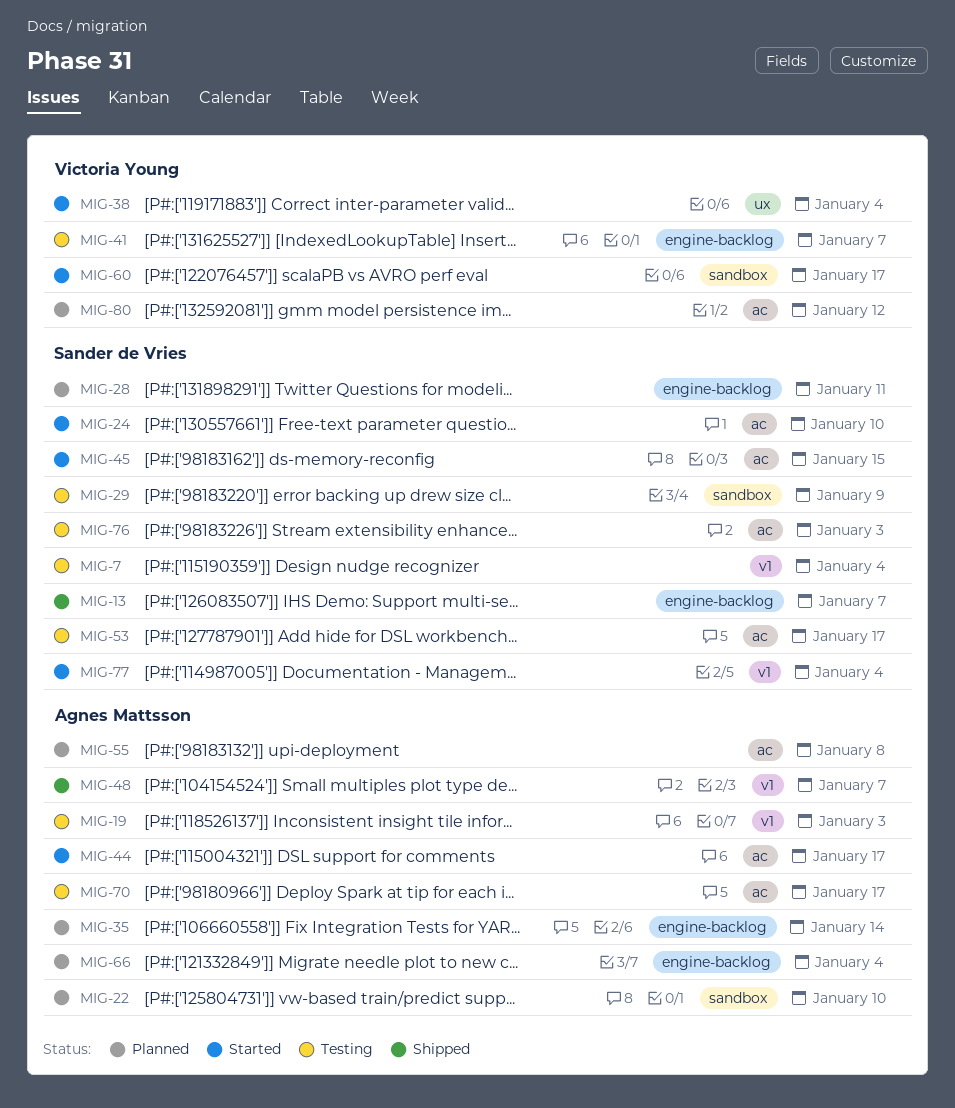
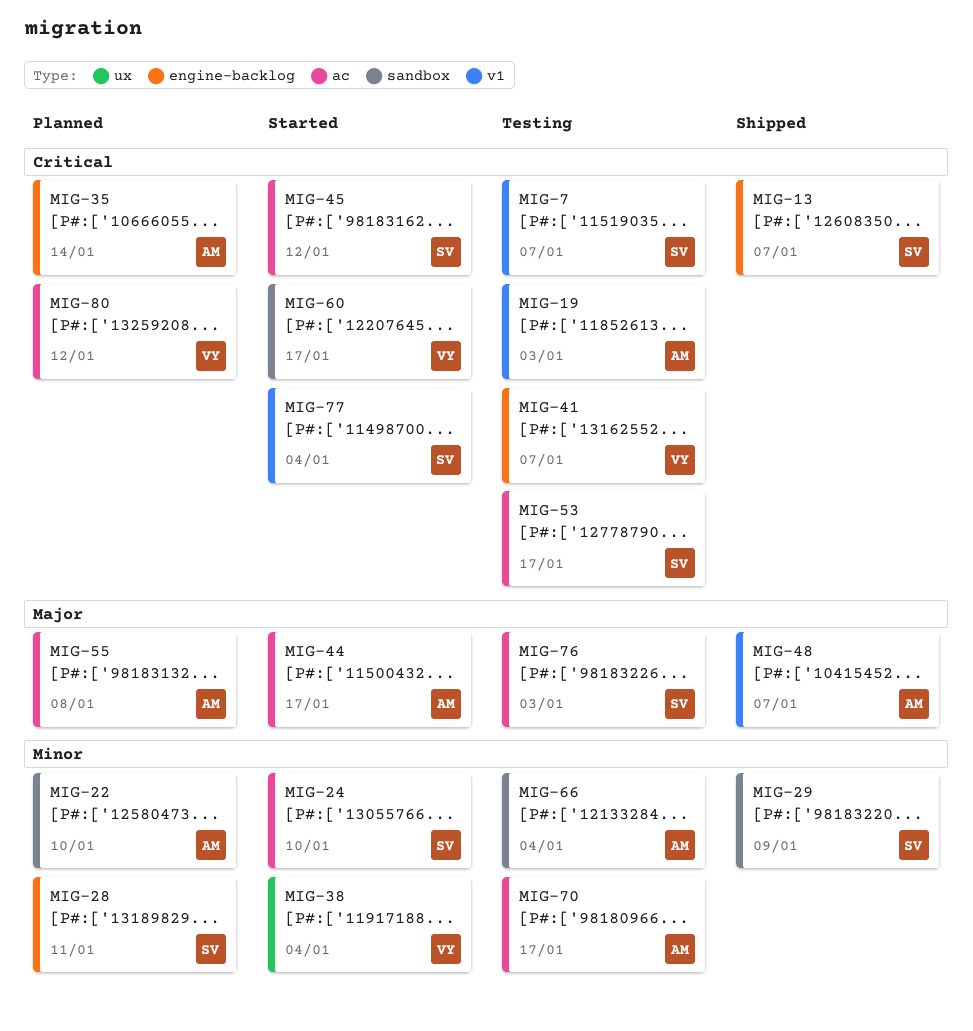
MIG-7, due: Jan 4 -> Jan 7
MIG-29, status: Testing -> Shipped
MIG-45, due: Jan 15 -> Jan 12
MIG-66, status: Planned -> Testing
MIG-66, label: engine-backlog -> sandbox

